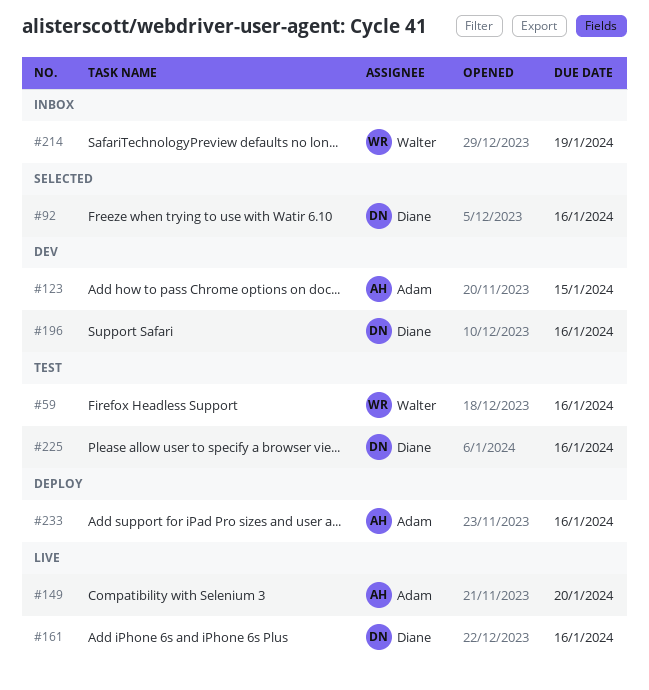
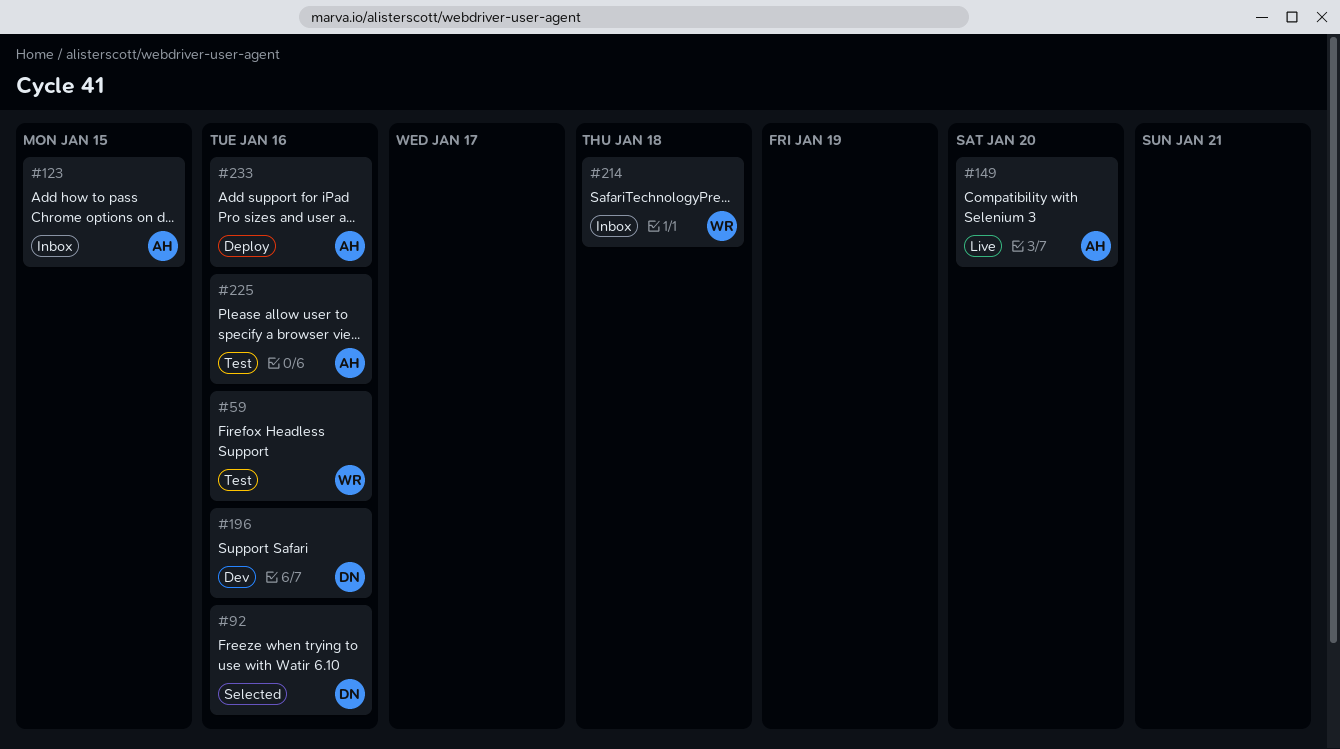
#123, status: Dev -> Inbox
#161: present -> none
#214, due: Jan 19 -> Jan 18
#225, owner: Diane -> Adam

